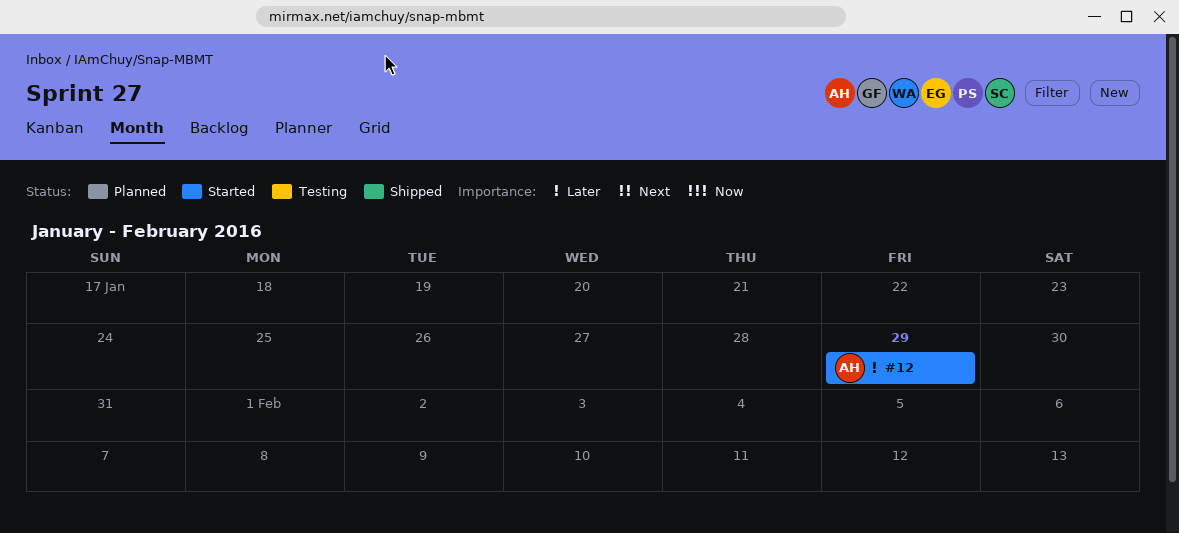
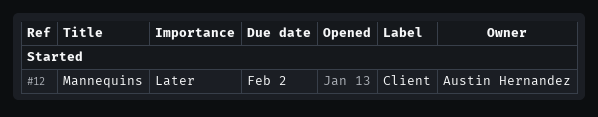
#12, due: Jan 29 -> Feb 2

